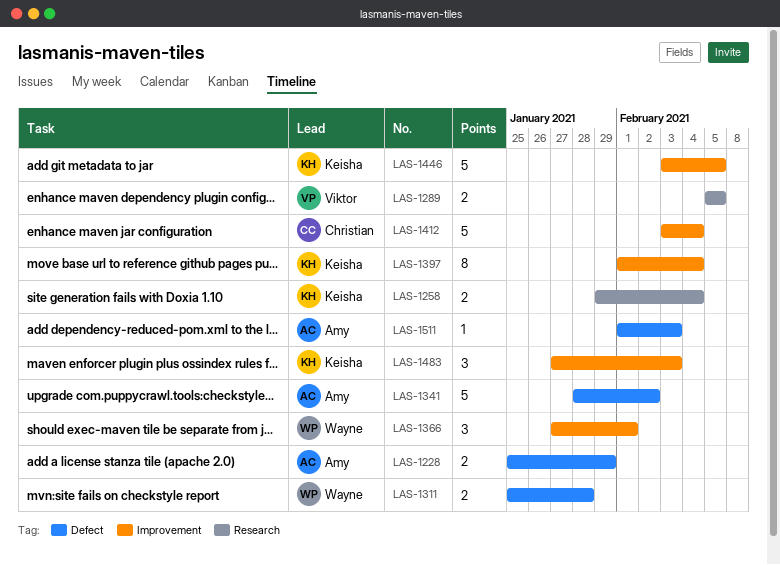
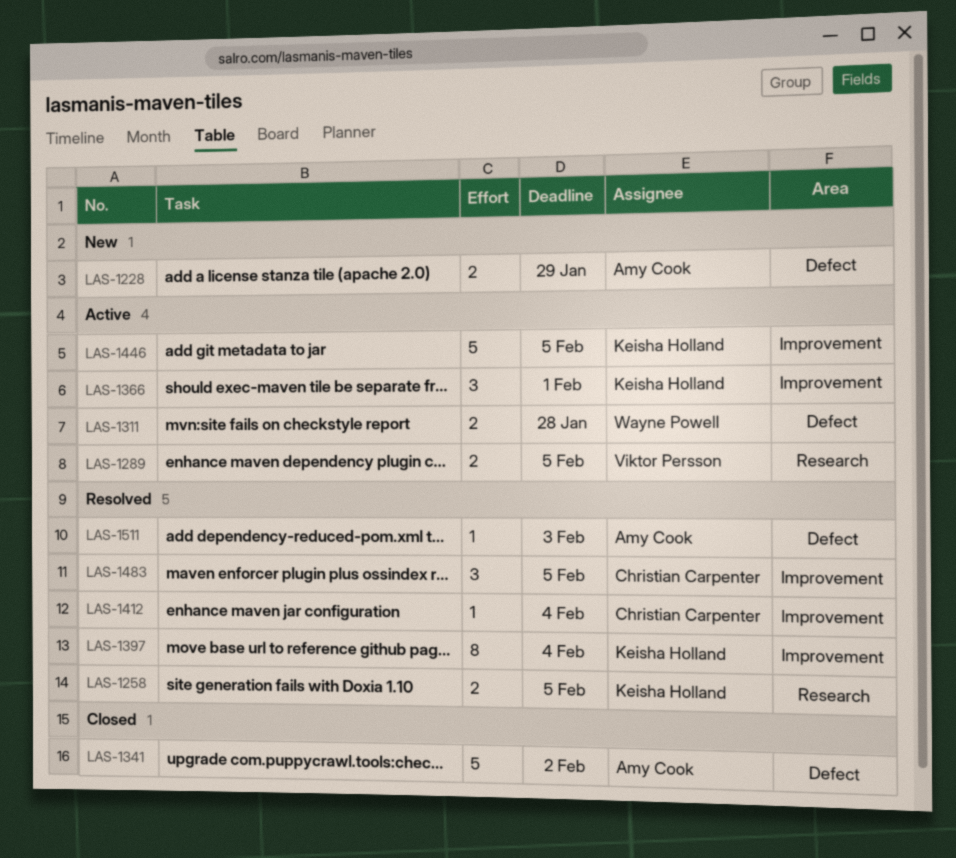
LAS-1258, due: Feb 4 -> Feb 5
LAS-1366, owner: Wayne Powell -> Keisha Holland
LAS-1412, estimate: 5 -> 1
LAS-1483, owner: Keisha Holland -> Christian Carpenter
LAS-1483, due: Feb 3 -> Feb 5

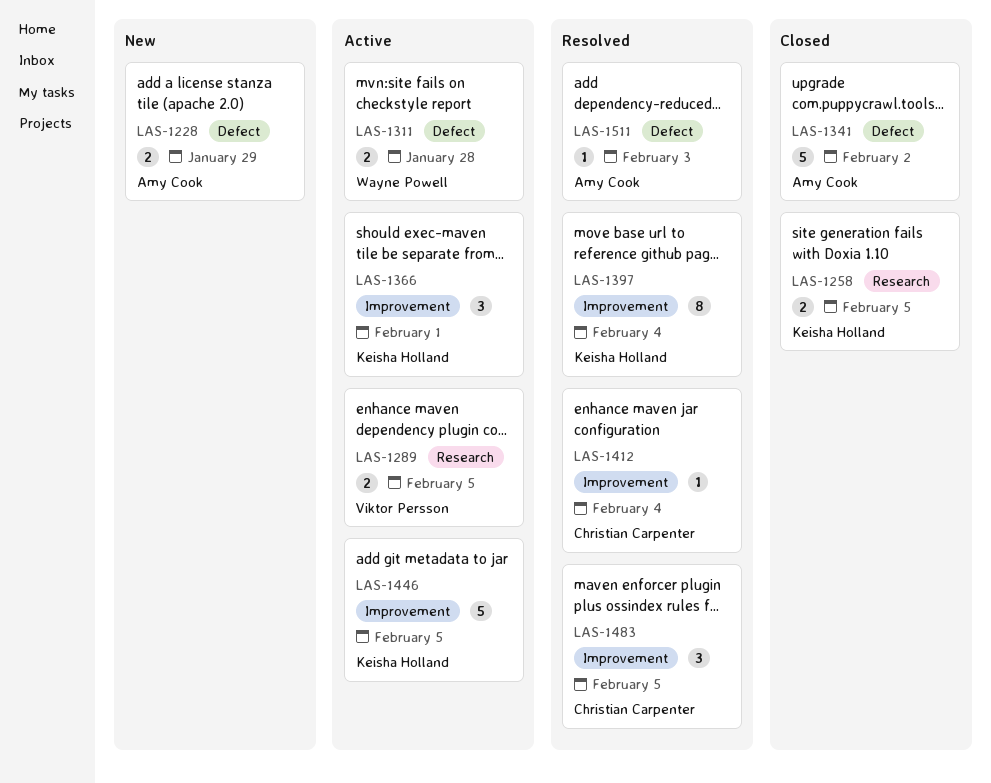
LAS-1258, status: Resolved -> Closed

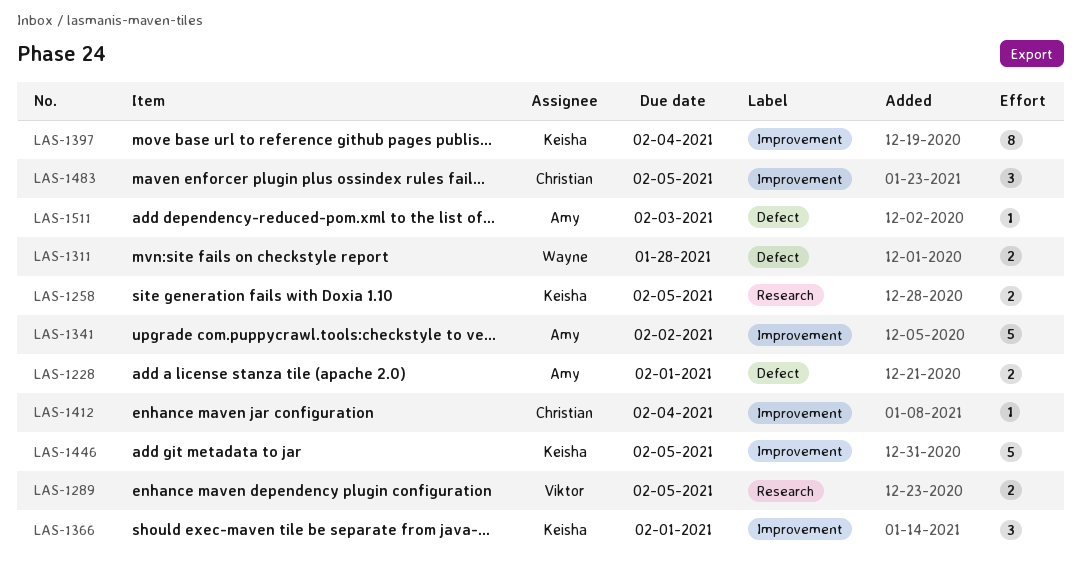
LAS-1228, due: Jan 29 -> Feb 1
LAS-1341, label: Defect -> Improvement

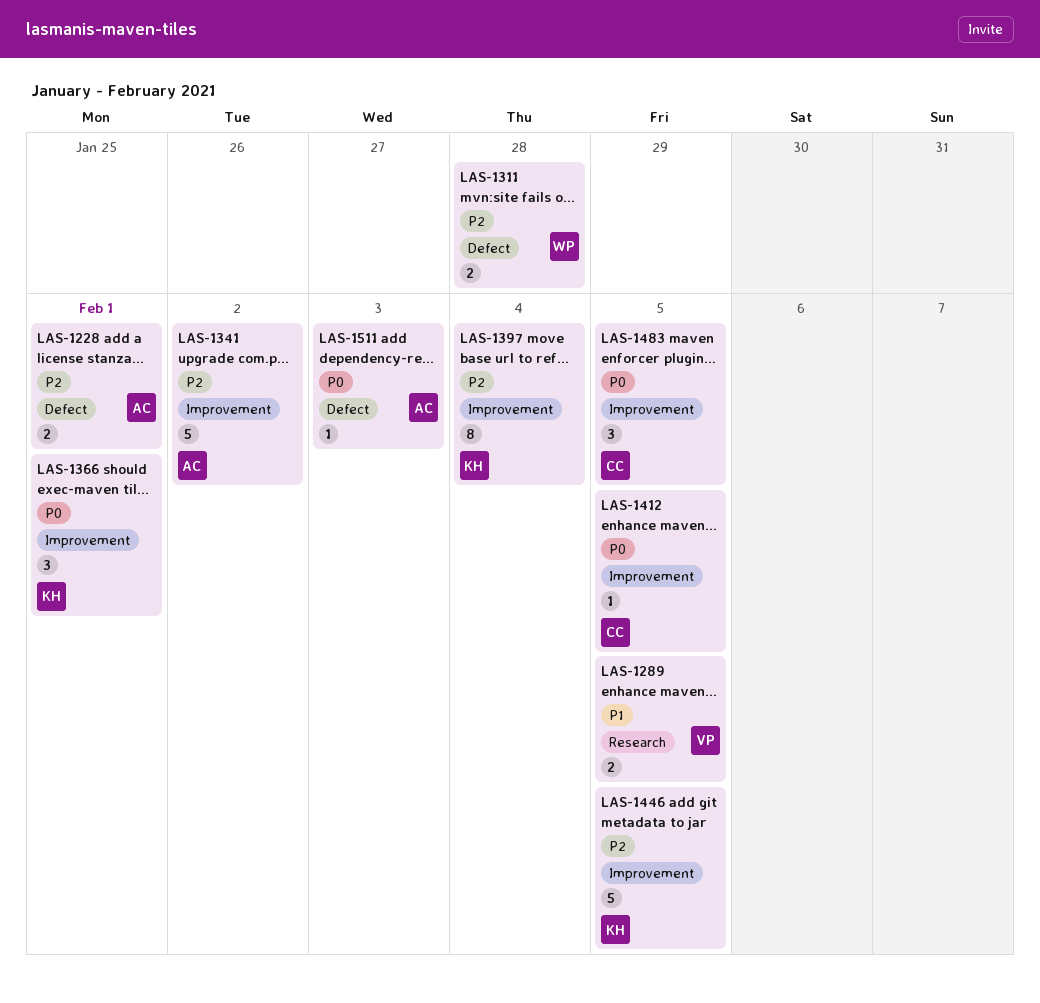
LAS-1258: present -> none
LAS-1412, due: Feb 4 -> Feb 5

